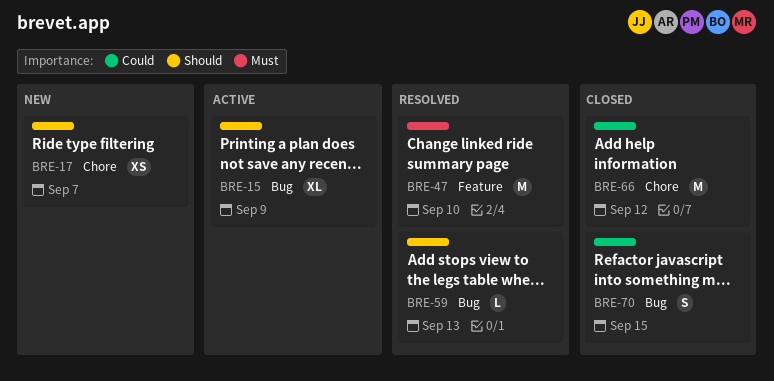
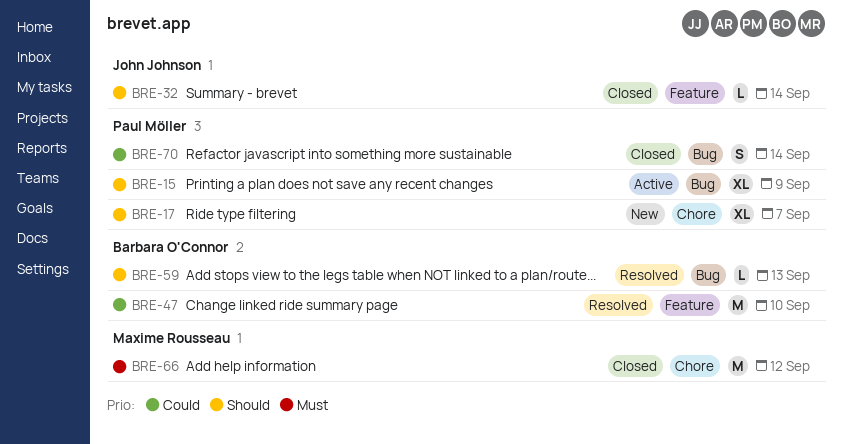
BRE-17, estimate: XS -> XL
BRE-32: none -> present
BRE-47, priority: Must -> Could
BRE-66, priority: Could -> Must
BRE-70, due: Sep 15 -> Sep 14

